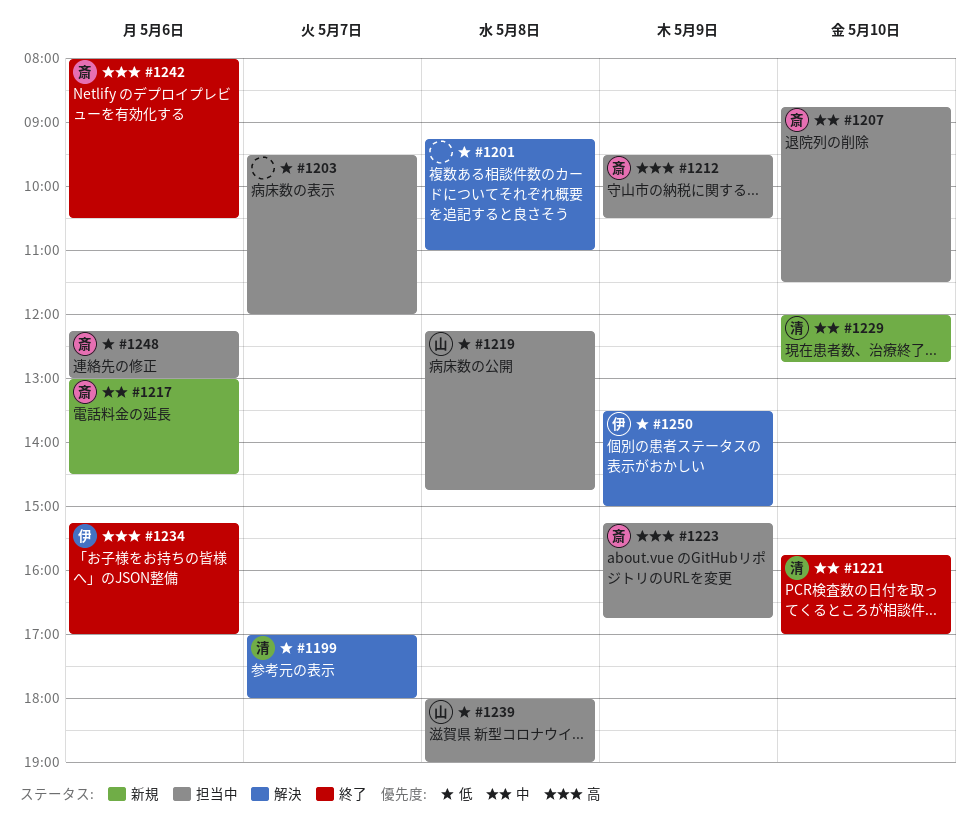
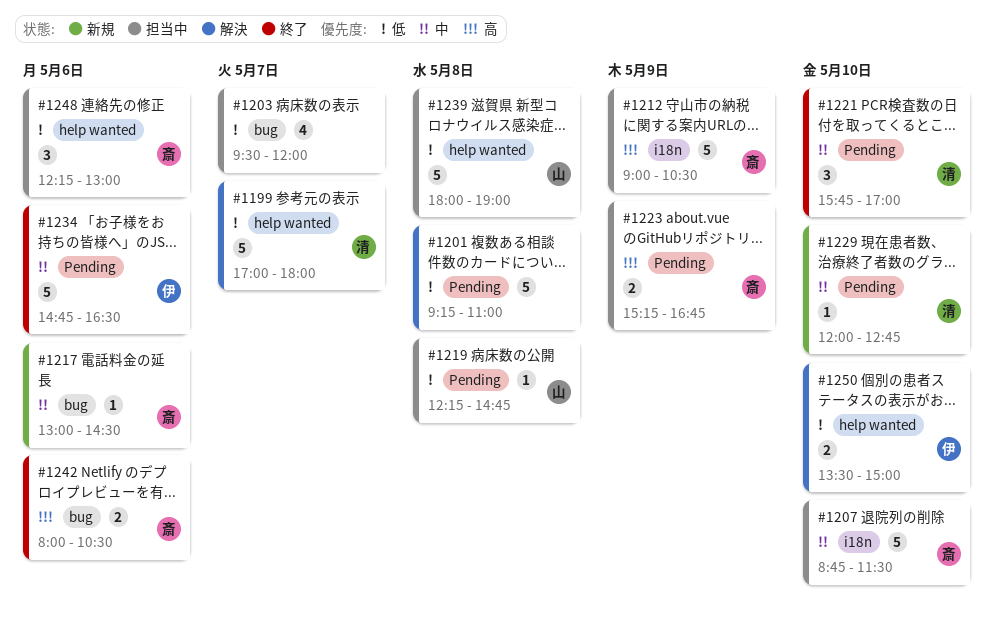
#1212, begins: 09:30 -> 09:00
#1234, priority: 高 -> 中
#1234, begins: 15:15 -> 14:45
#1234, ends: 17:00 -> 16:30
#1250, day: May 9 -> May 10

